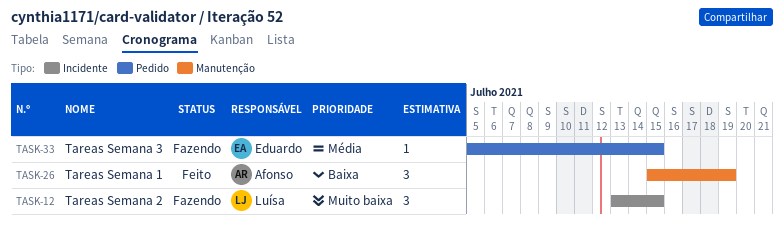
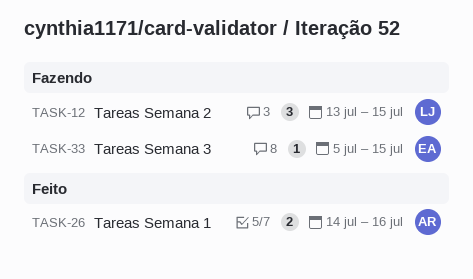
TASK-26, estimate: 3 -> 2
TASK-26, start: Jul 15 -> Jul 14
TASK-26, due: Jul 19 -> Jul 16

